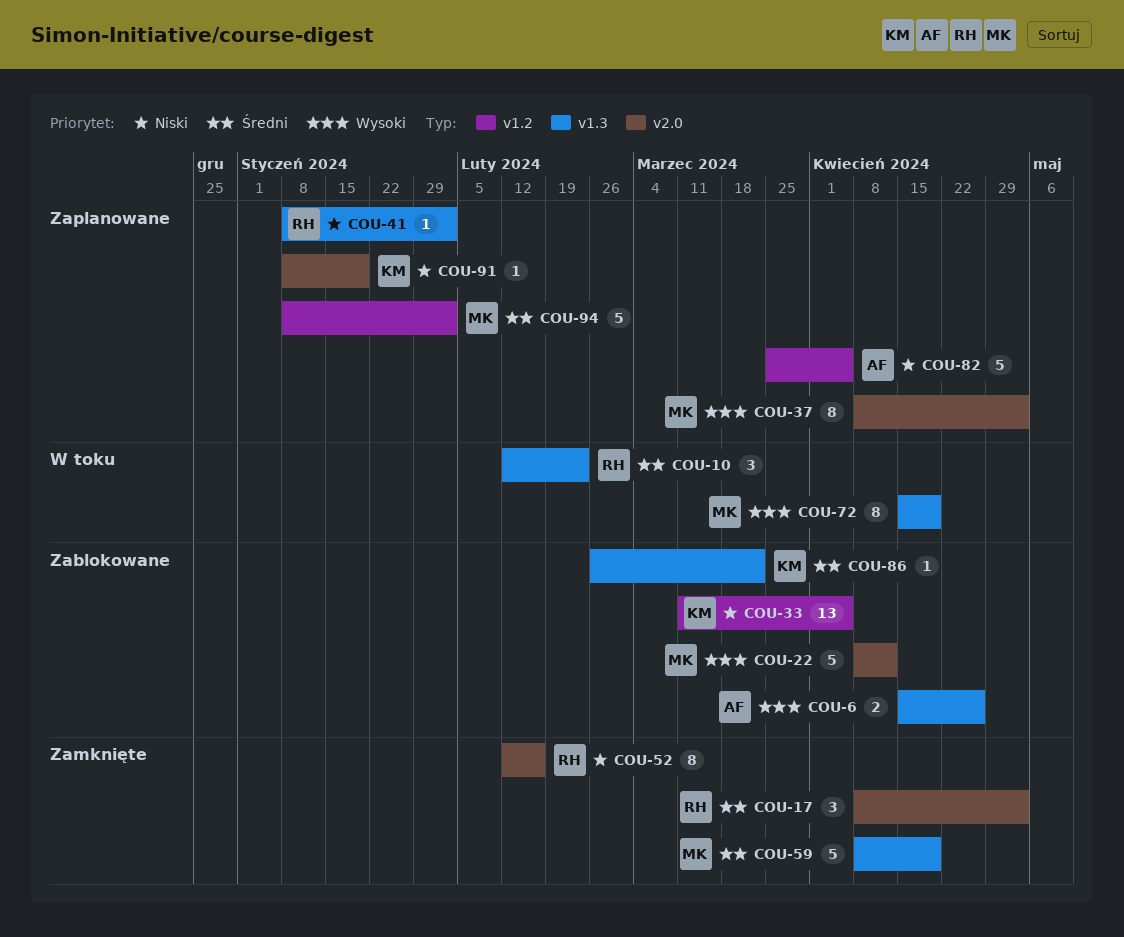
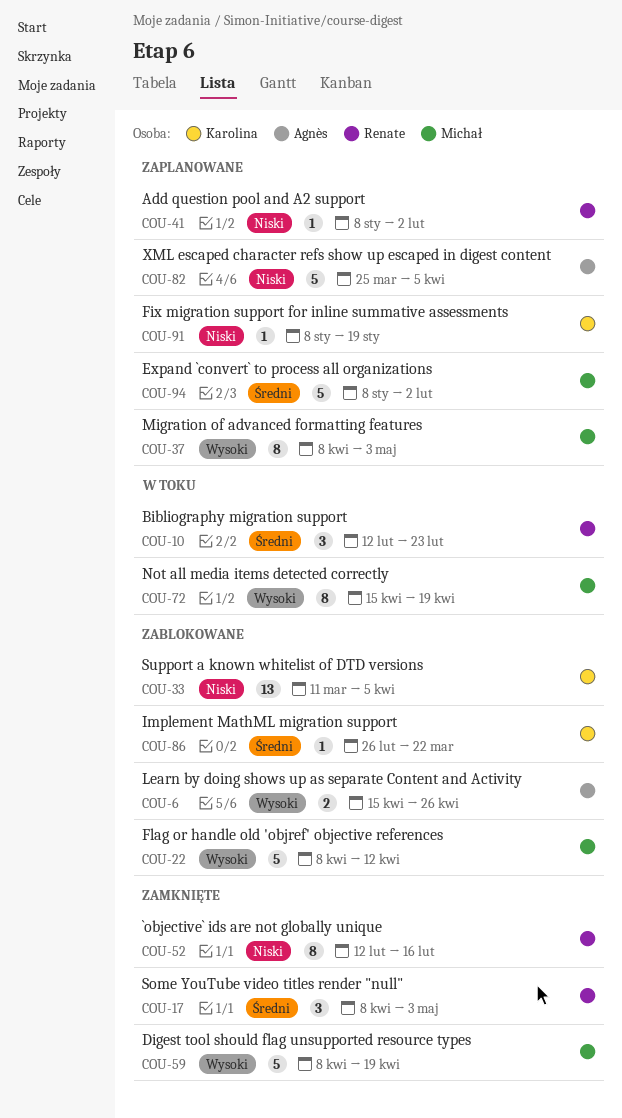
COU-59, priority: Średni -> Wysoki

